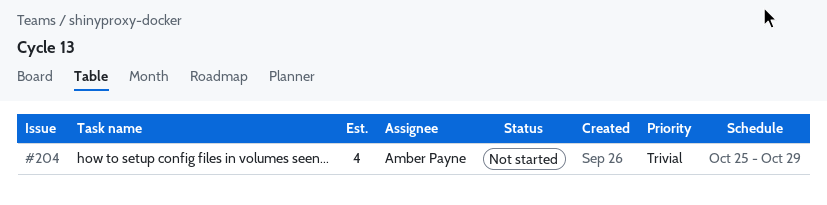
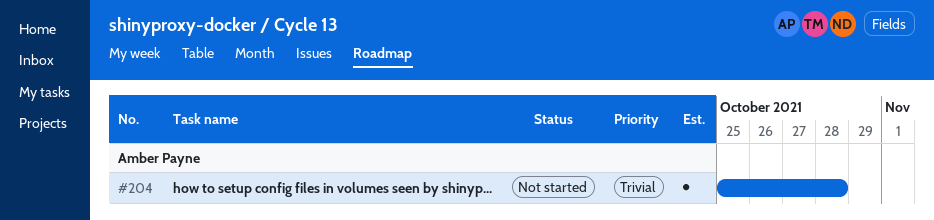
#204, estimate: 4 -> 1
#204, due: Oct 29 -> Oct 28

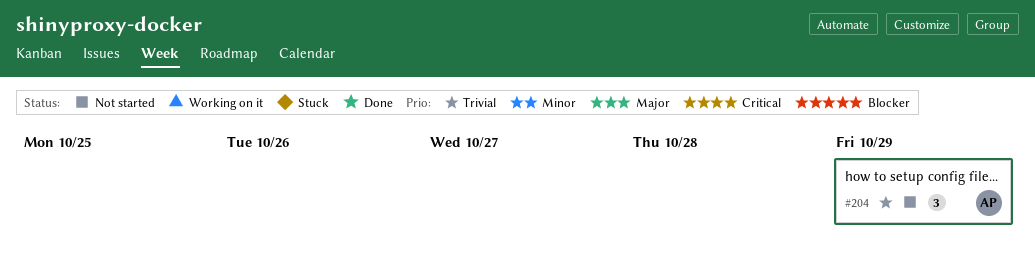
#204, estimate: 1 -> 3
#204, due: Oct 28 -> Oct 29

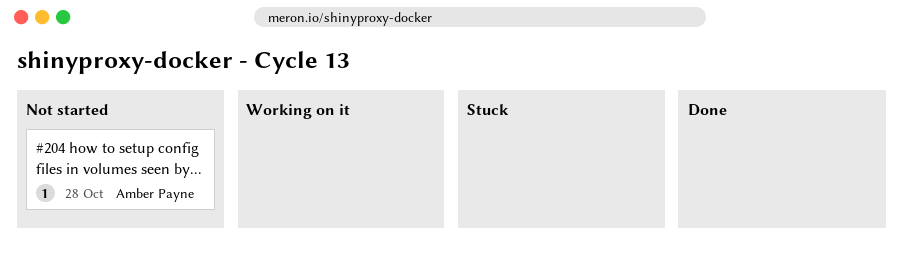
#204, estimate: 3 -> 1
#204, due: Oct 29 -> Oct 28

